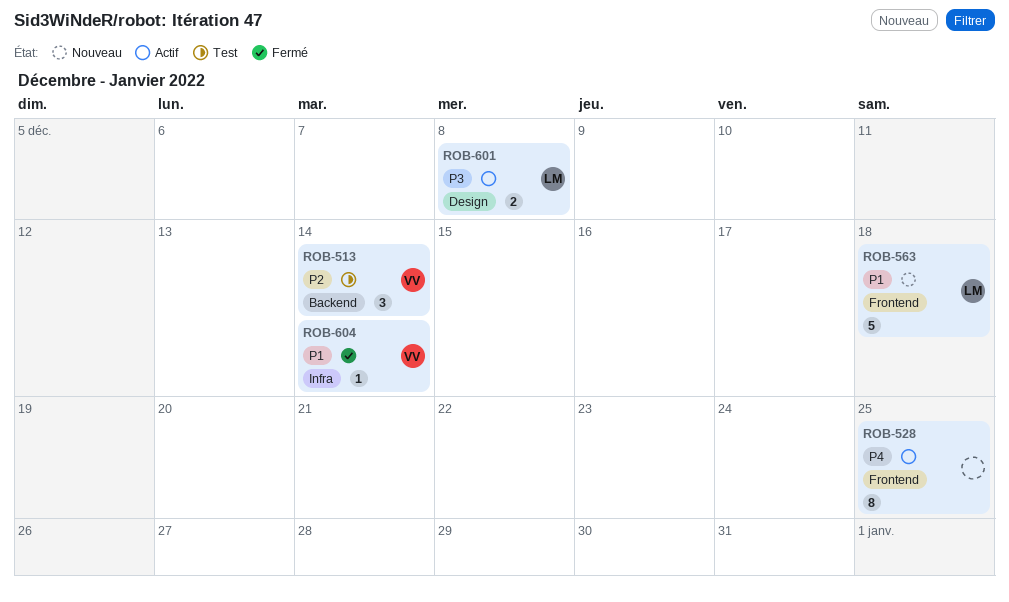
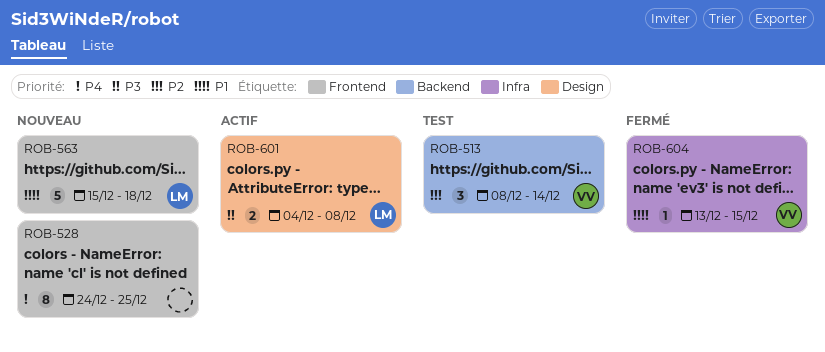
ROB-528, status: Actif -> Nouveau
ROB-604, due: Dec 14 -> Dec 15

